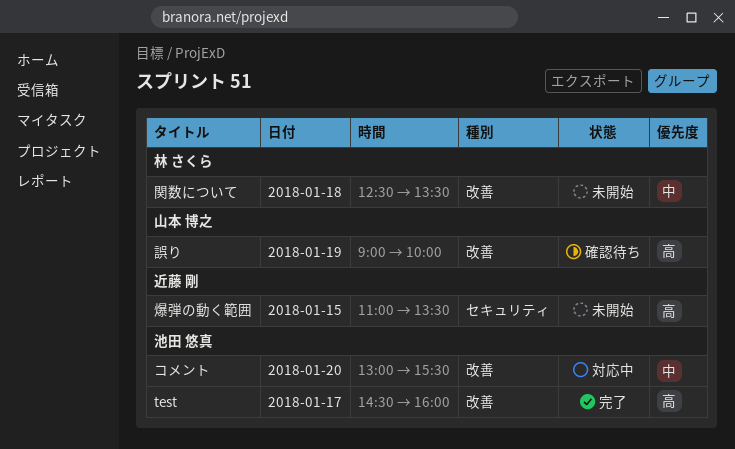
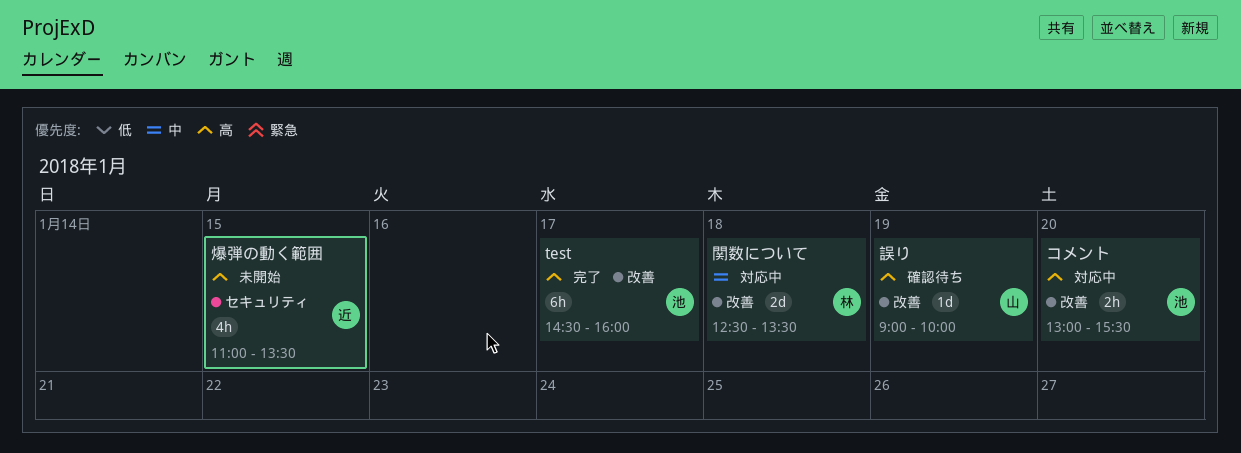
コメント, priority: 中 -> 高
関数について, status: 未開始 -> 対応中

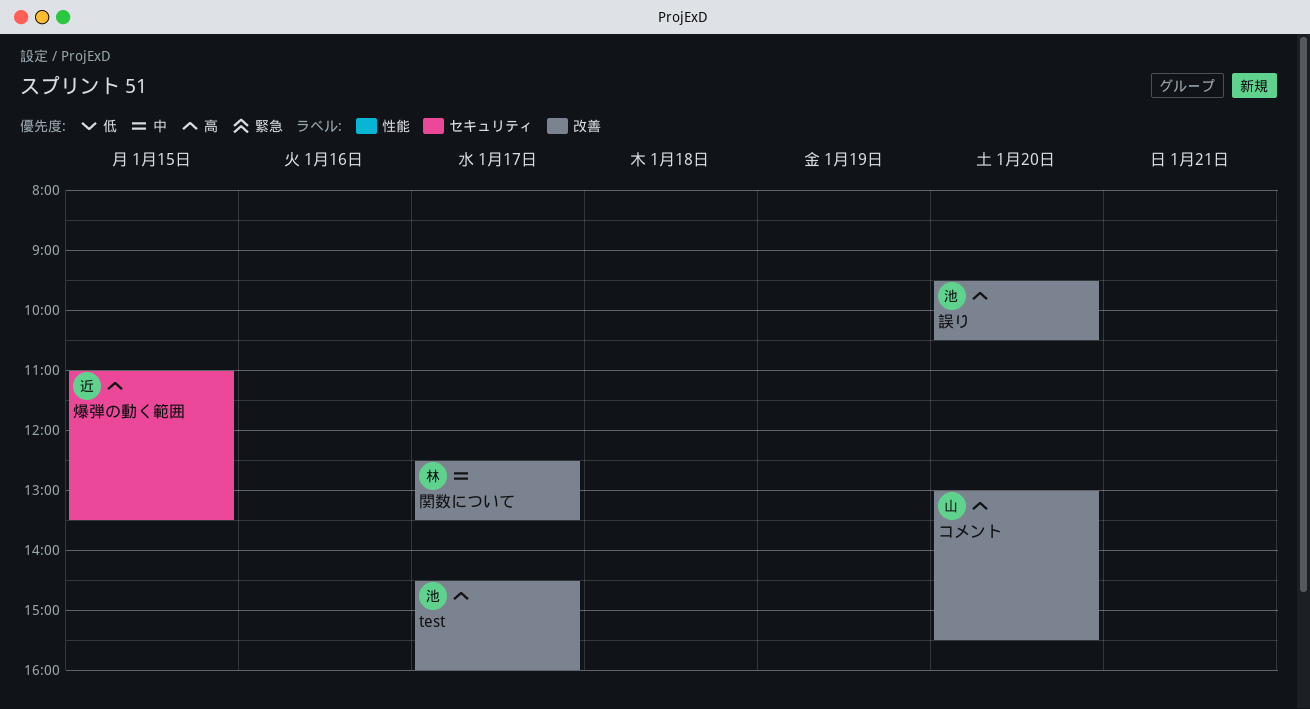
コメント, owner: 池 -> 山
誤り, owner: 山 -> 池
誤り, day: Jan 19 -> Jan 20
誤り, begins: 09:00 -> 09:30
誤り, ends: 10:00 -> 10:30
関数について, day: Jan 18 -> Jan 17

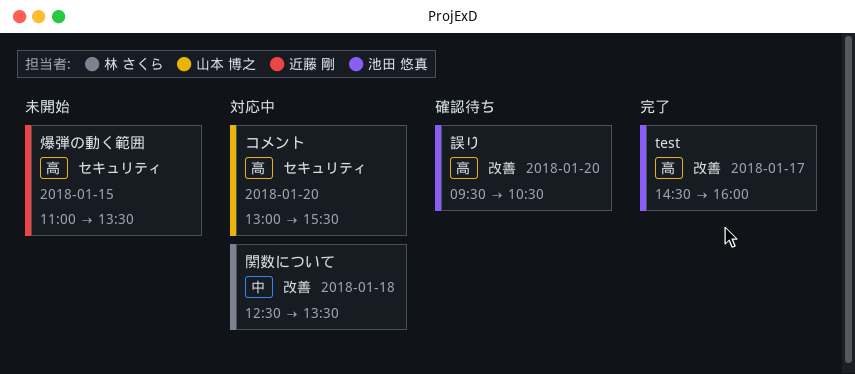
コメント, label: 改善 -> セキュリティ
関数について, day: Jan 17 -> Jan 18

